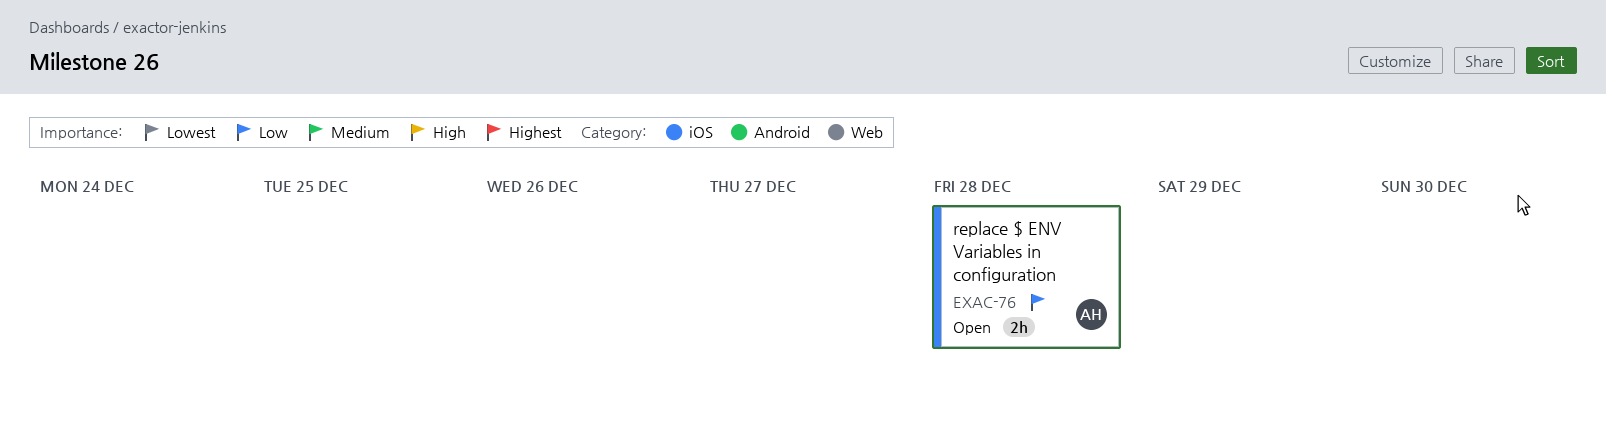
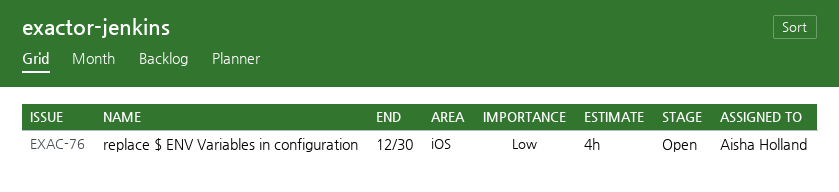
EXAC-76, estimate: 2h -> 4h
EXAC-76, due: Dec 28 -> Dec 30

